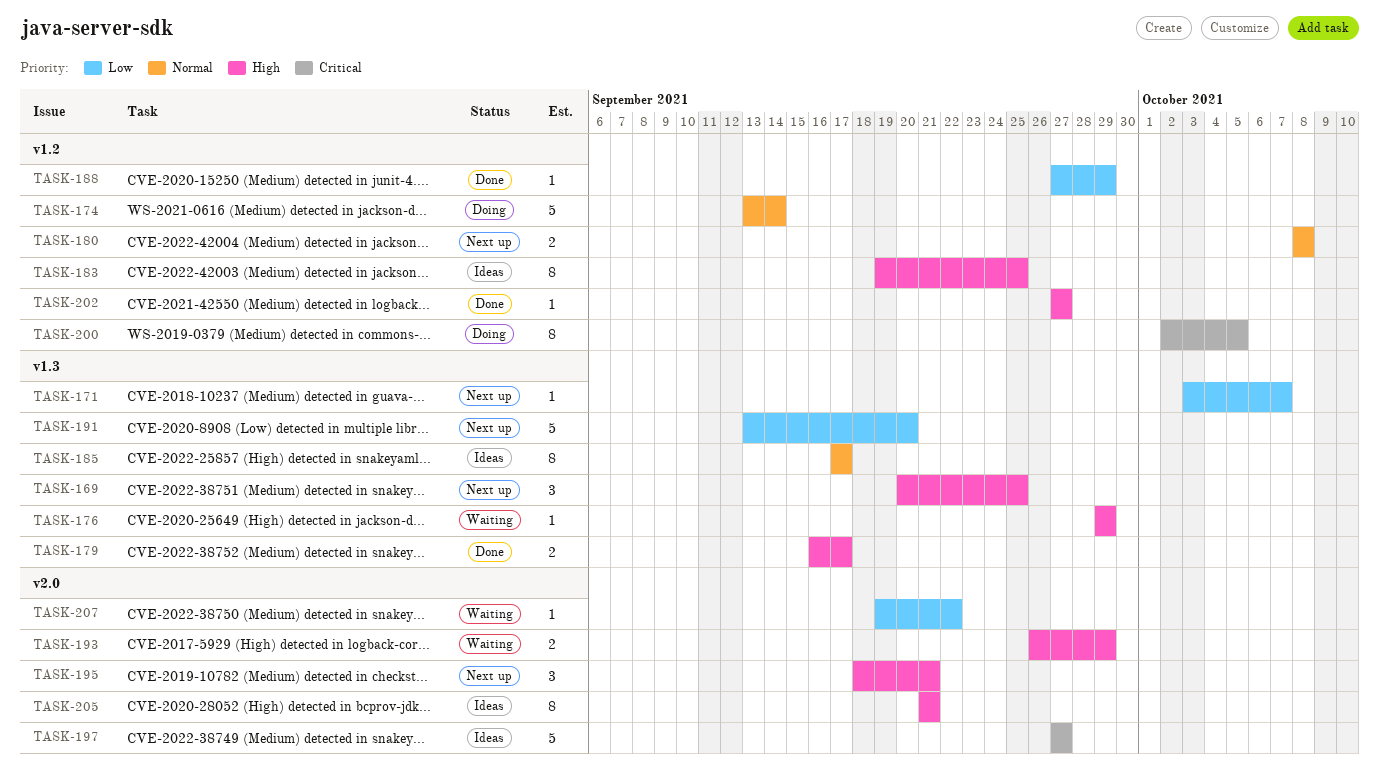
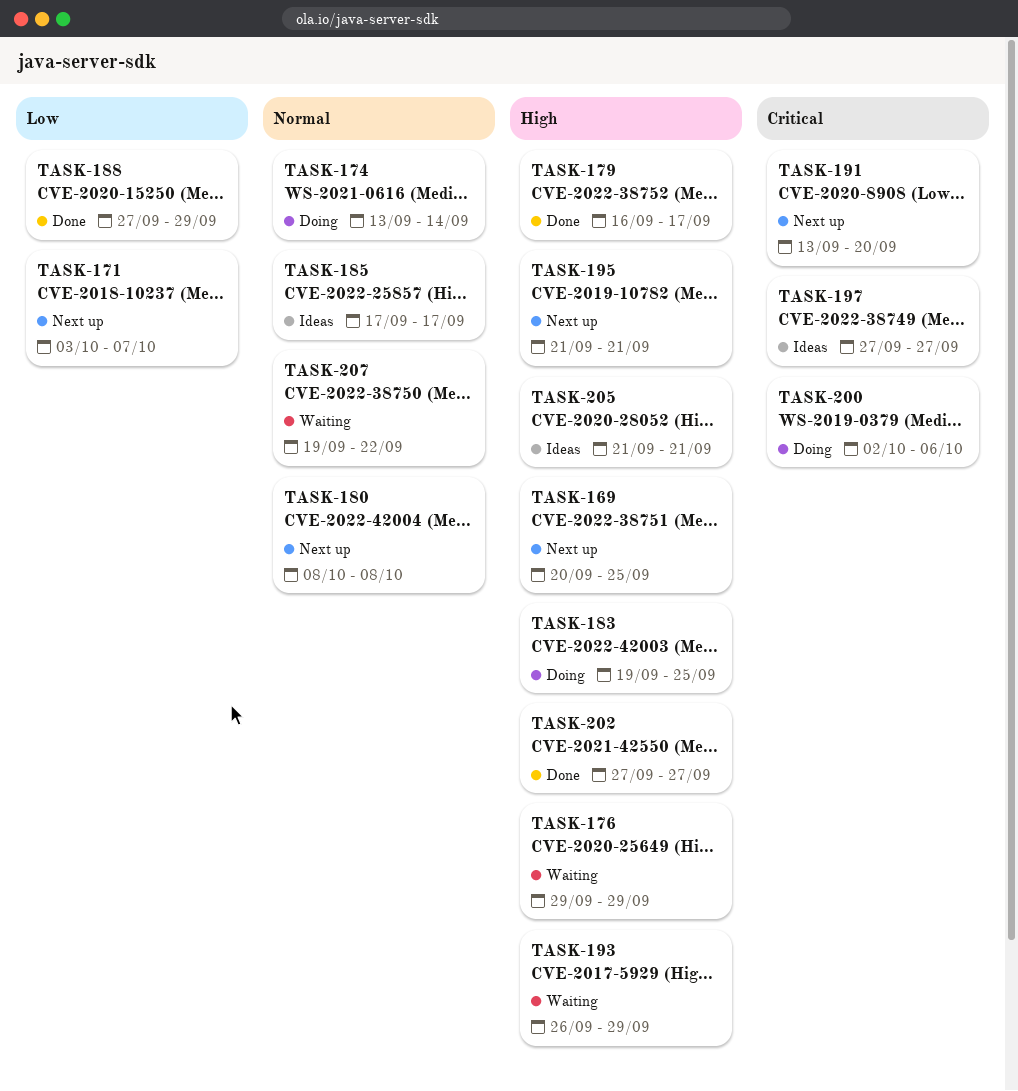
TASK-183, status: Ideas -> Doing
TASK-191, priority: Low -> Critical
TASK-195, start: Sep 18 -> Sep 21
TASK-200, due: Oct 5 -> Oct 6
TASK-207, priority: Low -> Normal

